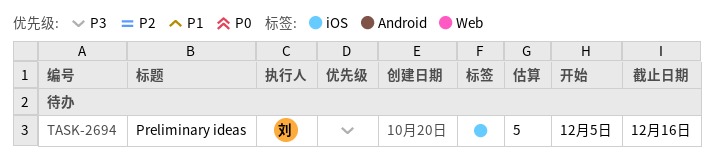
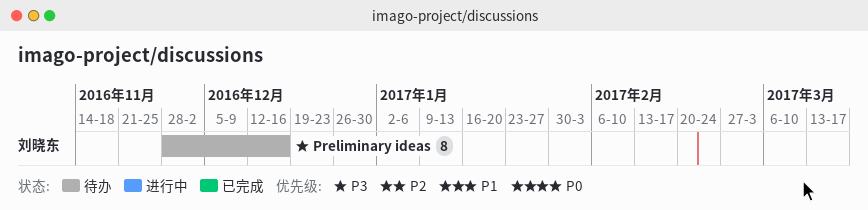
Preliminary ideas, estimate: 5 -> 8
Preliminary ideas, start: Dec 5 -> Nov 28

